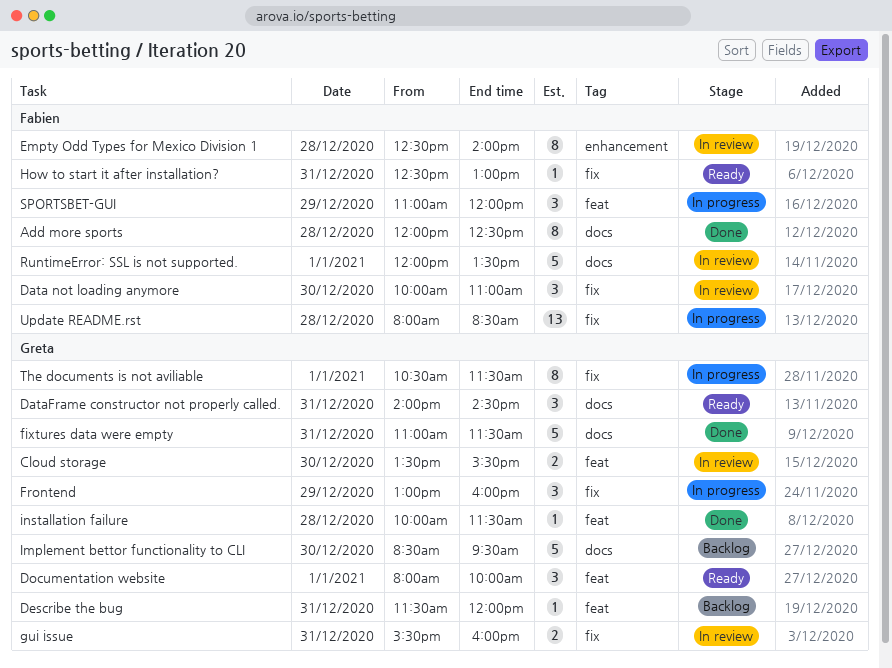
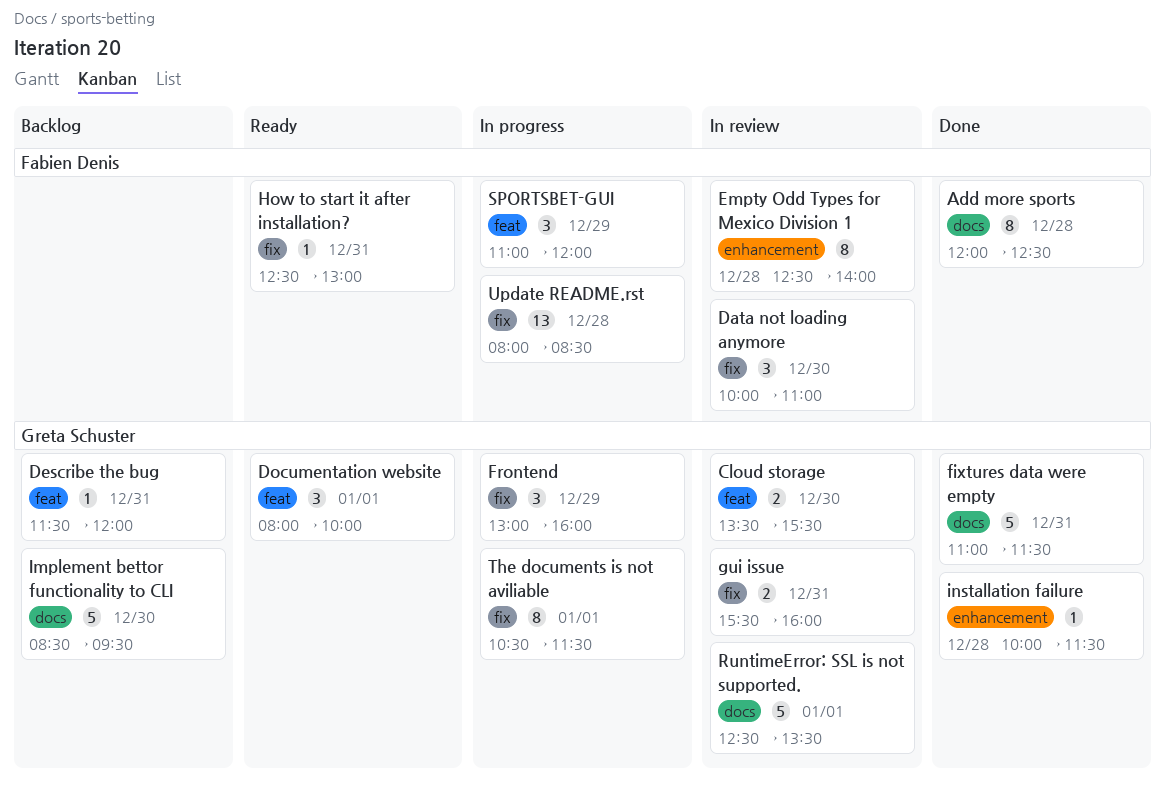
DataFrame constructor not properly called.: present -> none
installation failure, label: feat -> enhancement
RuntimeError: SSL is not supported., owner: Fabien Denis -> Greta Schuster
RuntimeError: SSL is not supported., begins: 12:00 -> 12:30

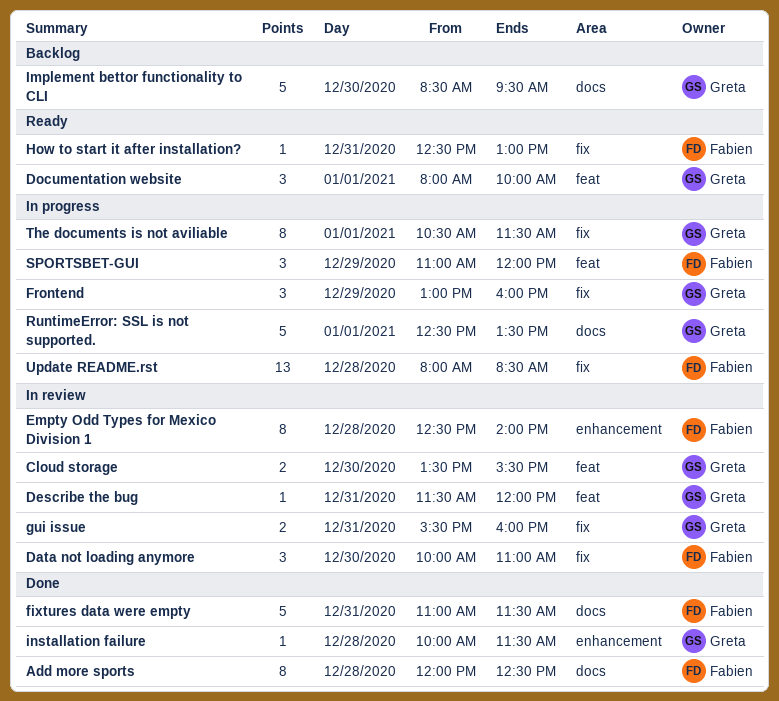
Describe the bug, status: Backlog -> In review
fixtures data were empty, owner: Greta Schuster -> Fabien Denis
RuntimeError: SSL is not supported., status: In review -> In progress

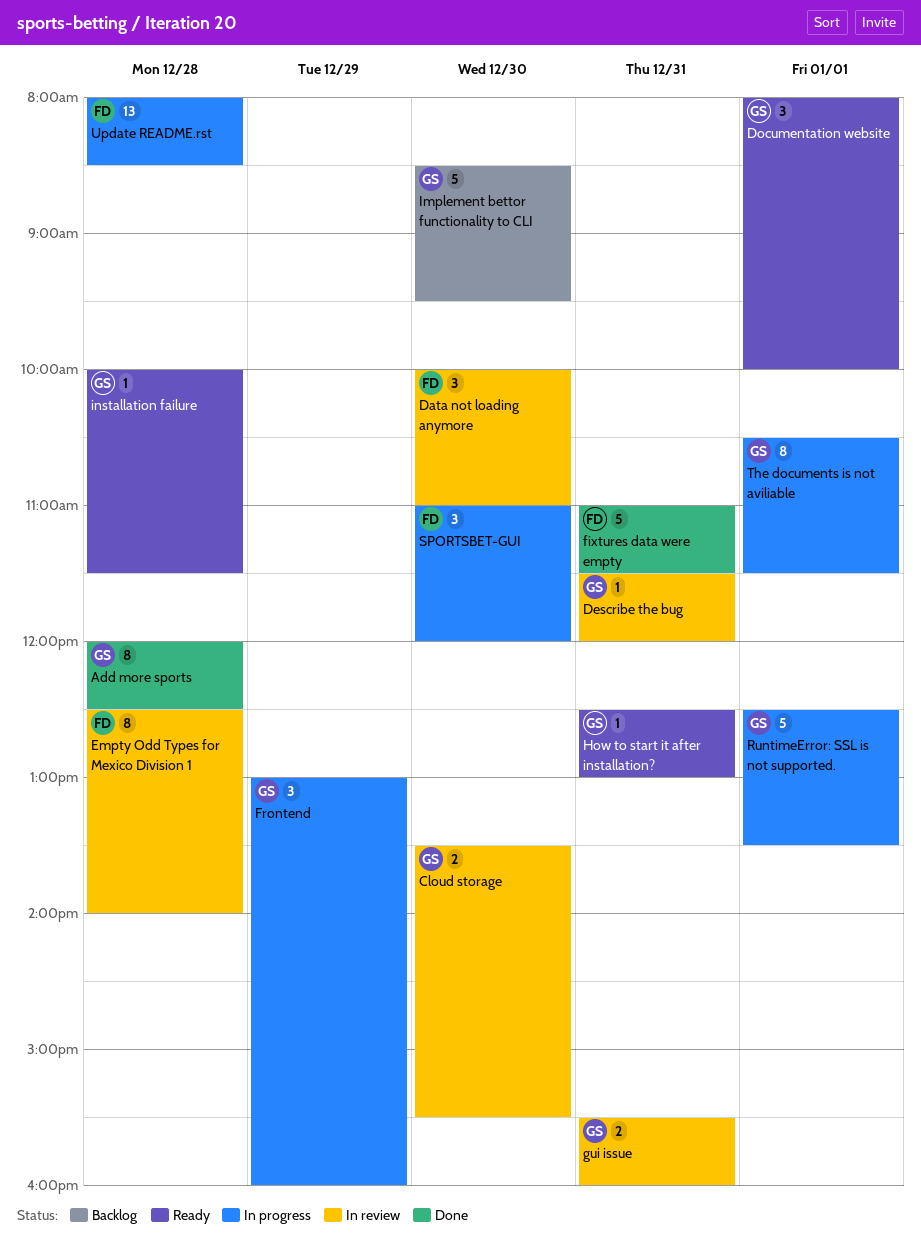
Add more sports, owner: Fabien -> Greta
How to start it after installation?, owner: Fabien -> Greta
installation failure, status: Done -> Ready
SPORTSBET-GUI, day: Dec 29 -> Dec 30

